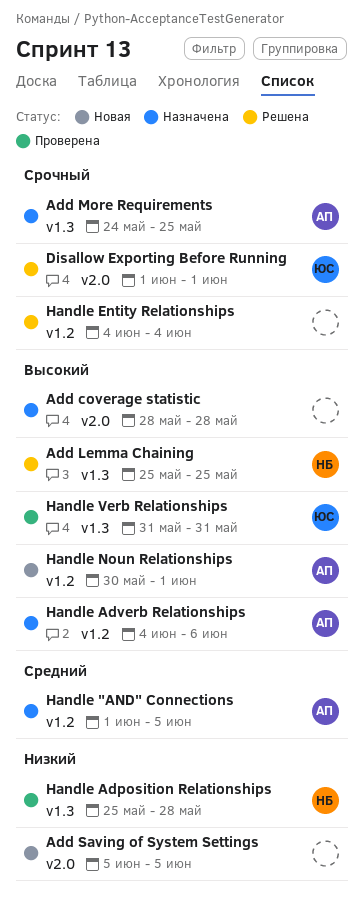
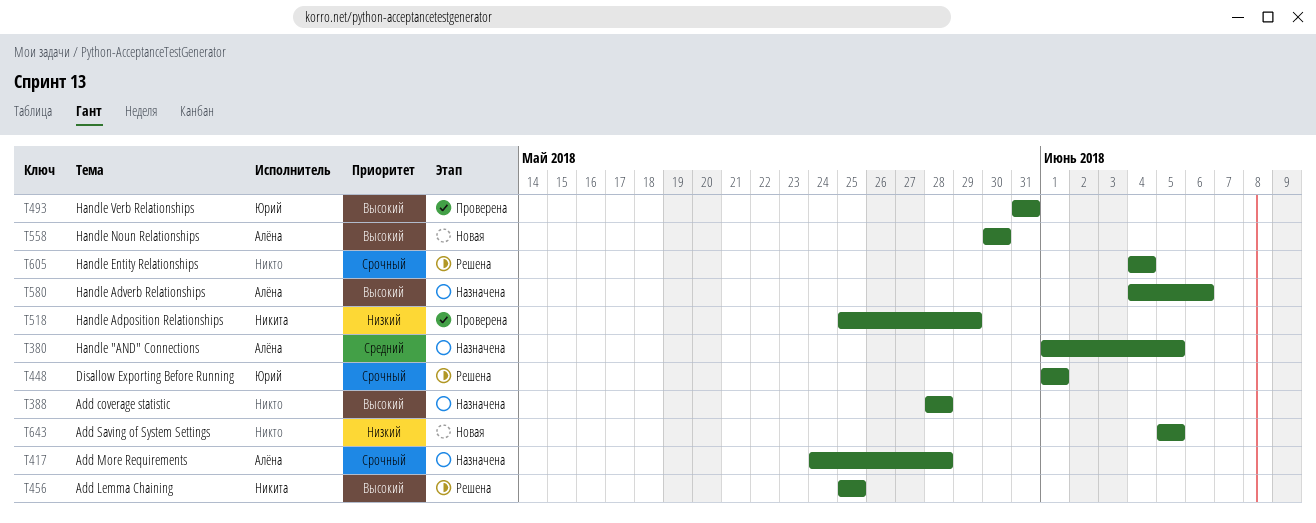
Add More Requirements, due: May 25 -> May 28
Handle Adposition Relationships, due: May 28 -> May 29
Handle Noun Relationships, due: Jun 1 -> May 30

